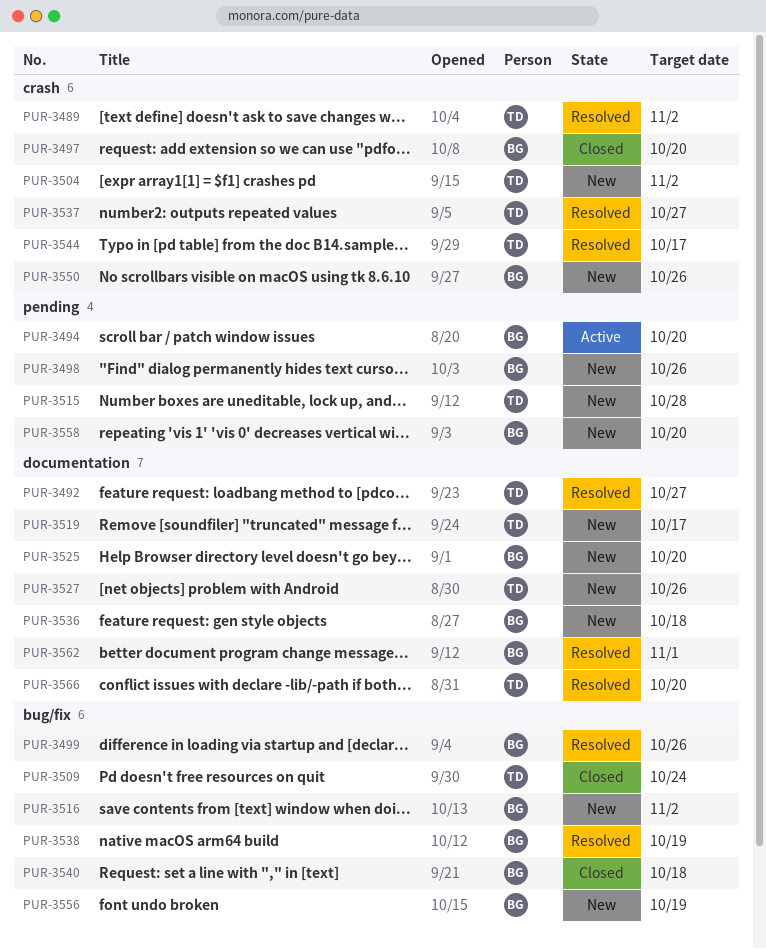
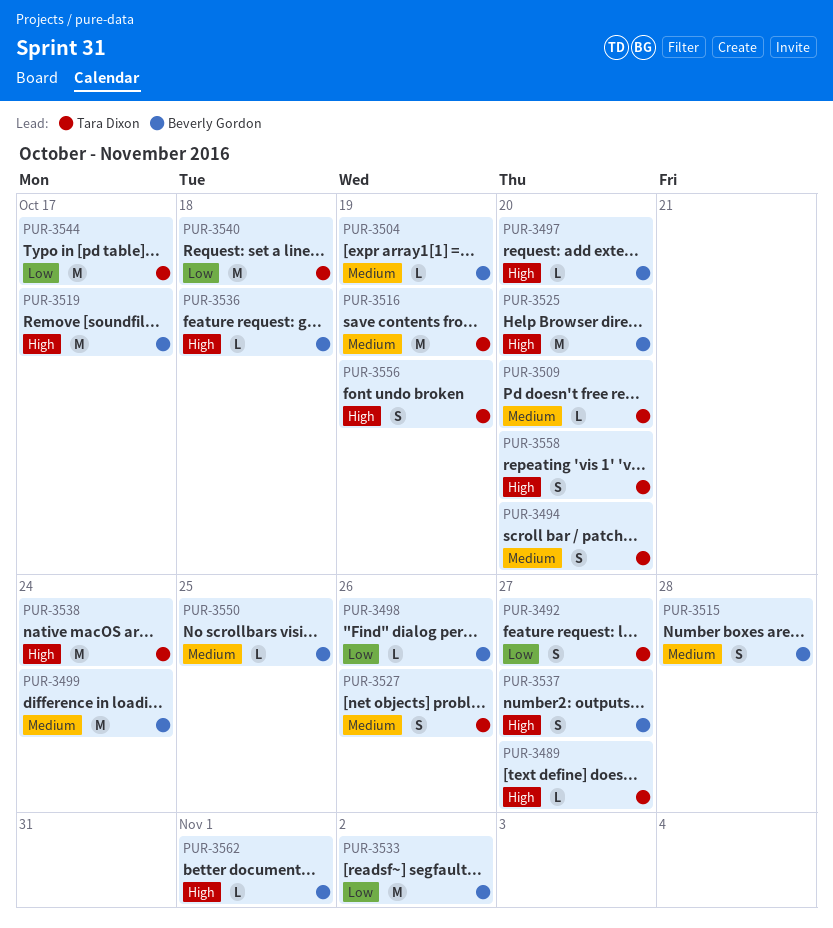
PUR-3489, due: Nov 2 -> Oct 27
PUR-3494, owner: Beverly Gordon -> Tara Dixon
PUR-3499, due: Oct 26 -> Oct 24
PUR-3504, owner: Tara Dixon -> Beverly Gordon
PUR-3504, due: Nov 2 -> Oct 19
PUR-3509, due: Oct 24 -> Oct 20
PUR-3515, owner: Tara Dixon -> Beverly Gordon
PUR-3516, owner: Beverly Gordon -> Tara Dixon
PUR-3516, due: Nov 2 -> Oct 19
PUR-3519, owner: Tara Dixon -> Beverly Gordon
PUR-3533: none -> present
PUR-3537, owner: Tara Dixon -> Beverly Gordon
PUR-3538, owner: Beverly Gordon -> Tara Dixon
PUR-3538, due: Oct 19 -> Oct 24
PUR-3540, owner: Beverly Gordon -> Tara Dixon
PUR-3550, due: Oct 26 -> Oct 25
PUR-3556, owner: Beverly Gordon -> Tara Dixon
PUR-3558, owner: Beverly Gordon -> Tara Dixon
PUR-3566: present -> none

